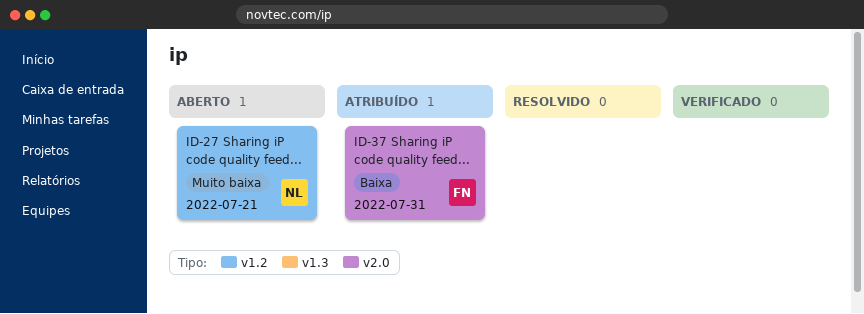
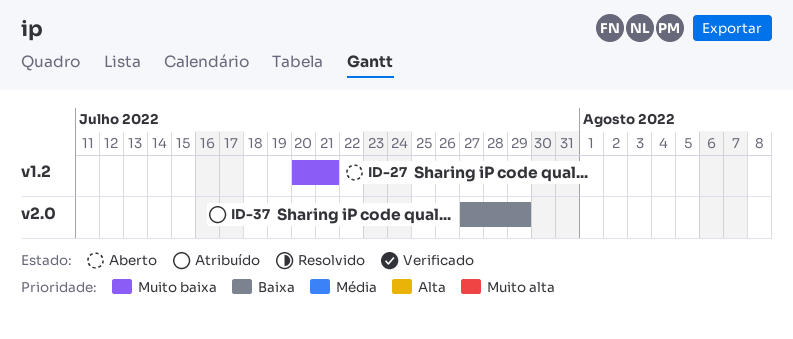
ID-37, due: Jul 31 -> Jul 29

